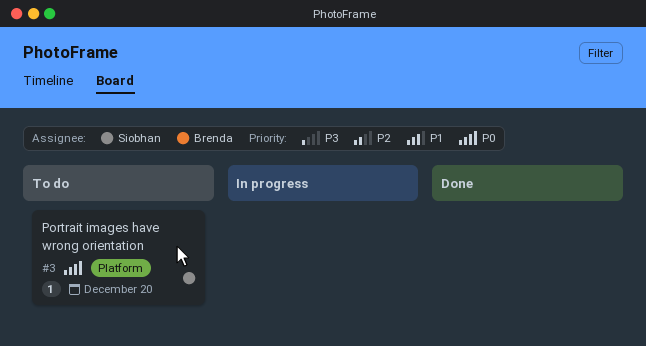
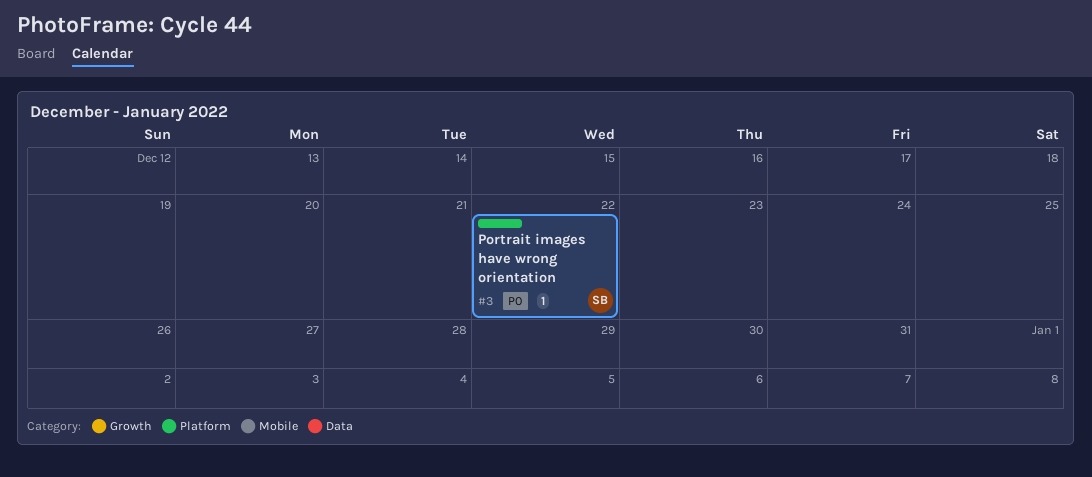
#3, due: Dec 20 -> Dec 22

